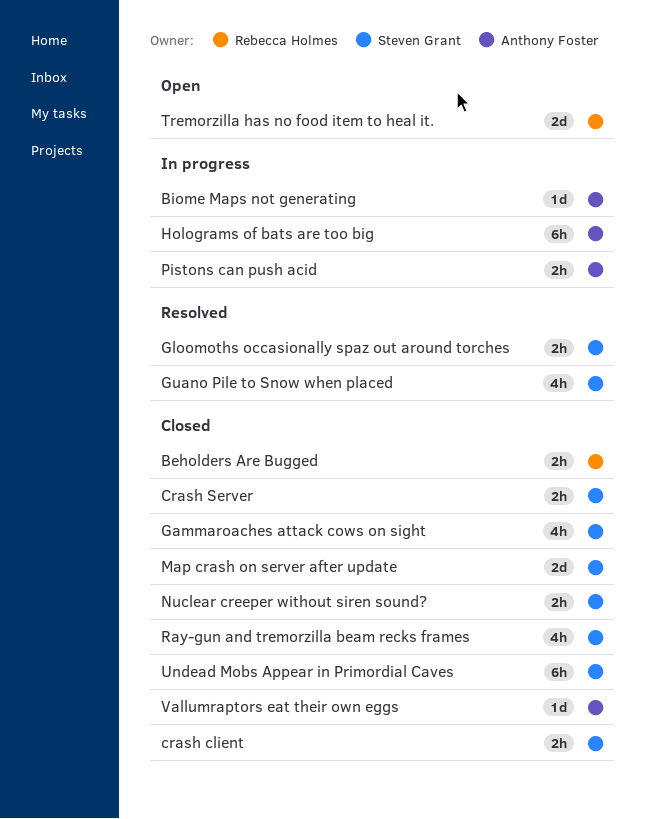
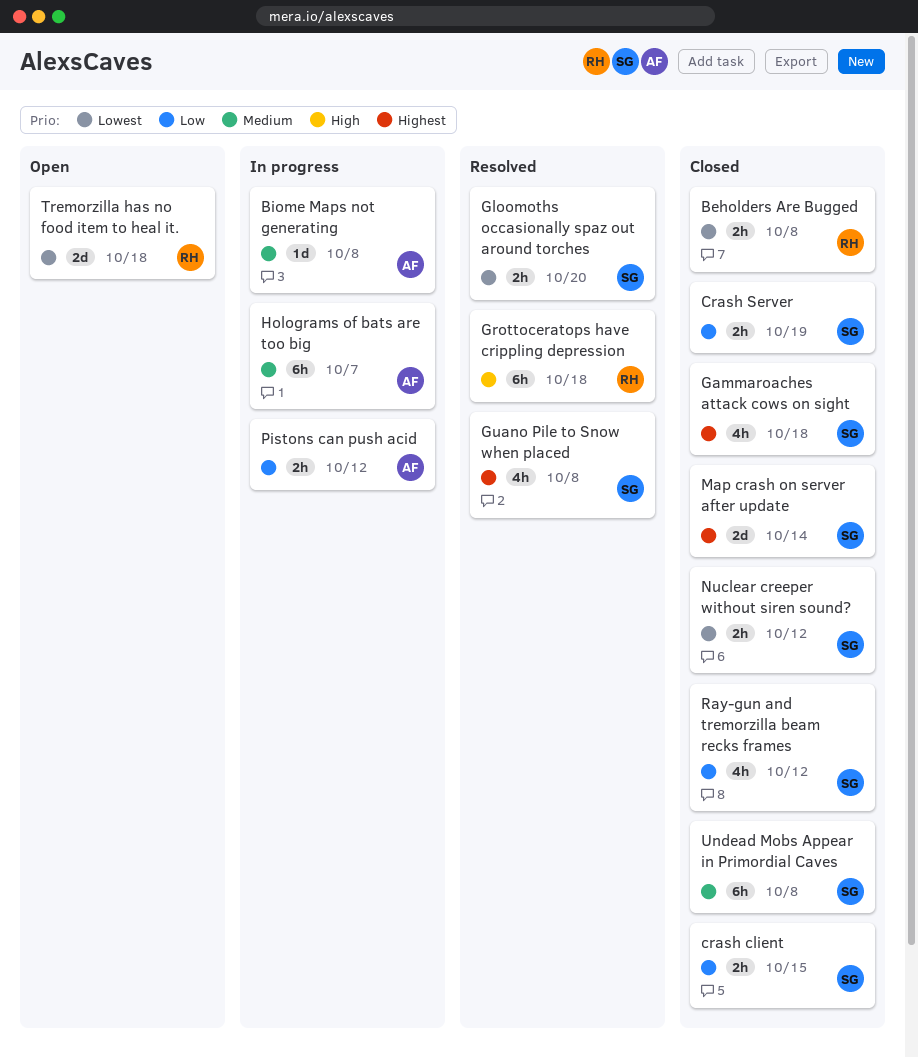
Grottoceratops have crippling depression: none -> present
Vallumraptors eat their own eggs: present -> none

